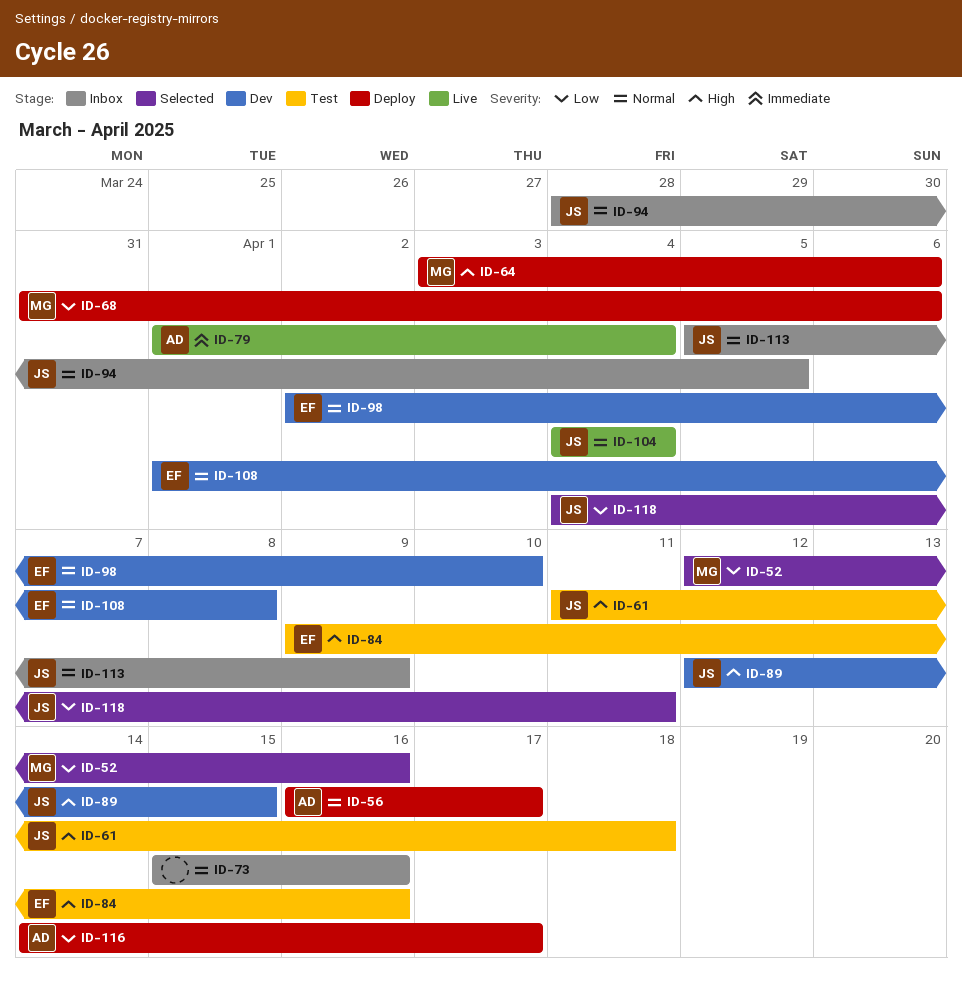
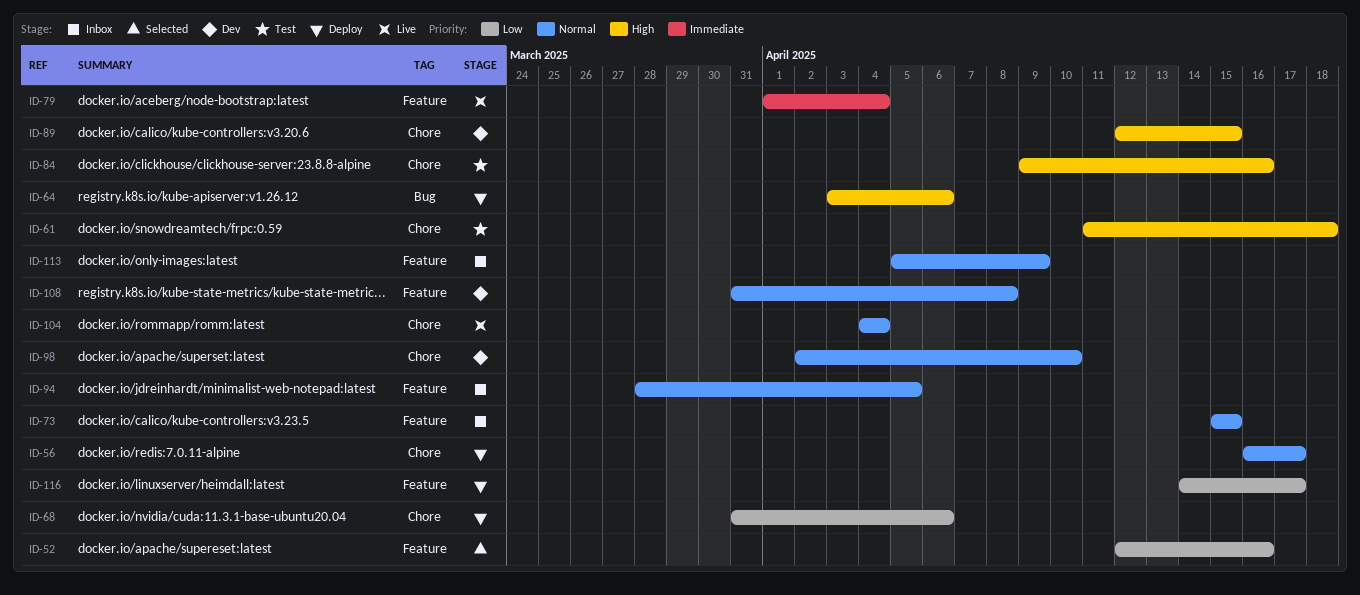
ID-73, due: Apr 16 -> Apr 15
ID-108, start: Apr 1 -> Mar 31
ID-118: present -> none

